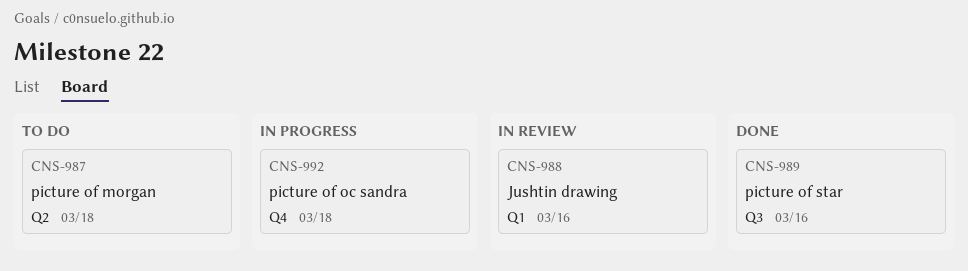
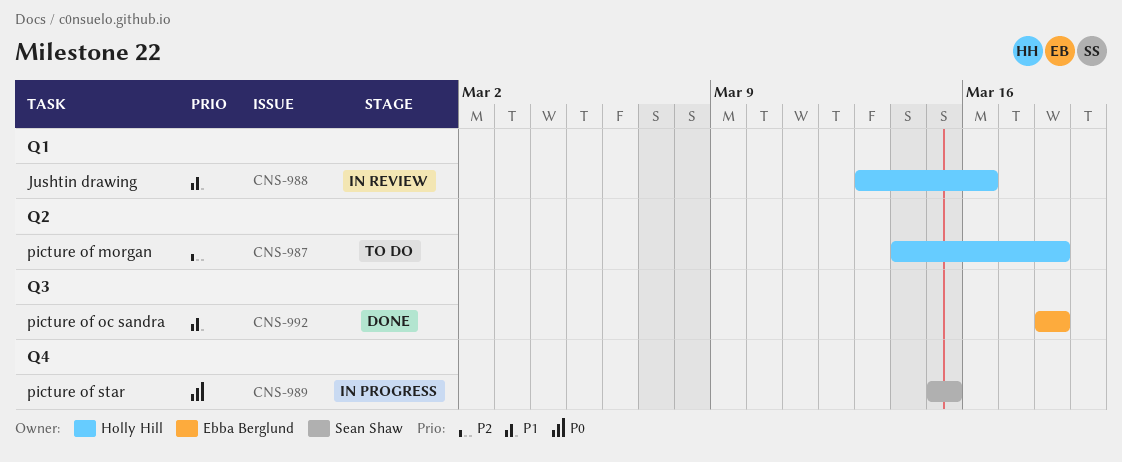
CNS-989, status: Done -> In progress
CNS-989, label: Q3 -> Q4
CNS-989, due: Mar 16 -> Mar 15
CNS-992, status: In progress -> Done
CNS-992, label: Q4 -> Q3

